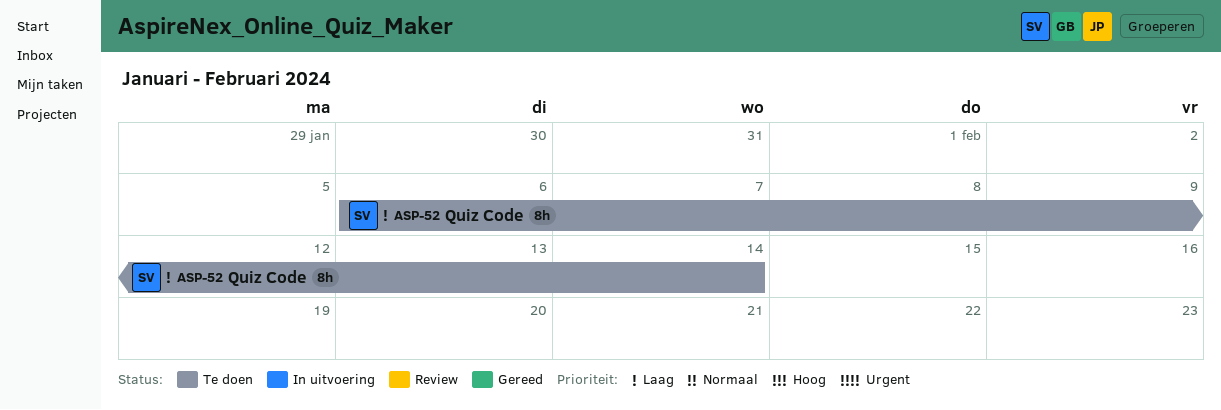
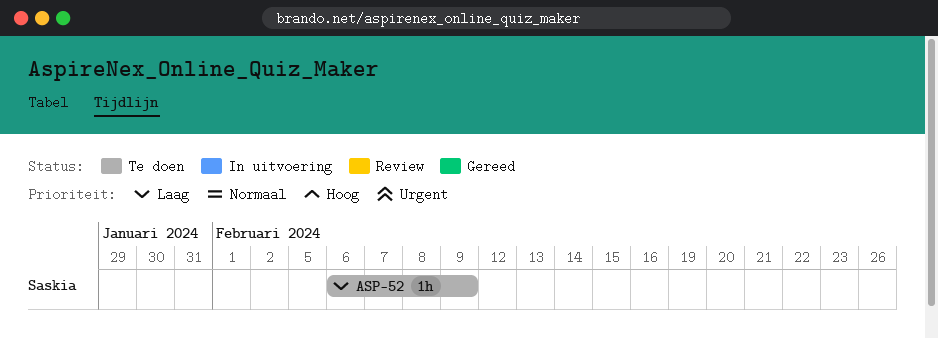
ASP-52, estimate: 8h -> 1h
ASP-52, due: Feb 14 -> Feb 9

